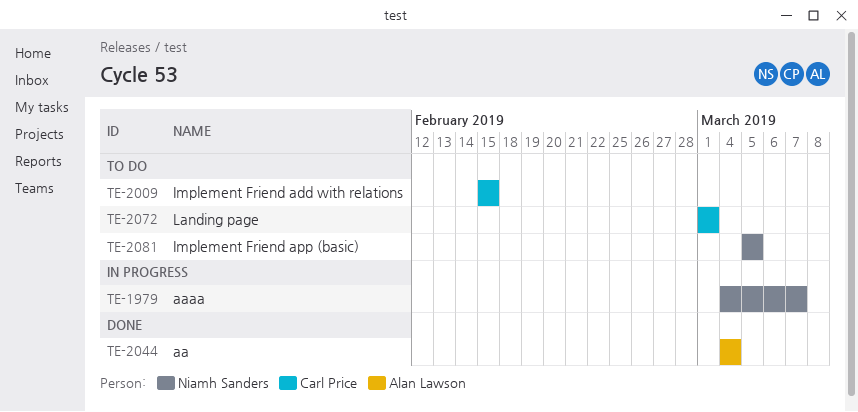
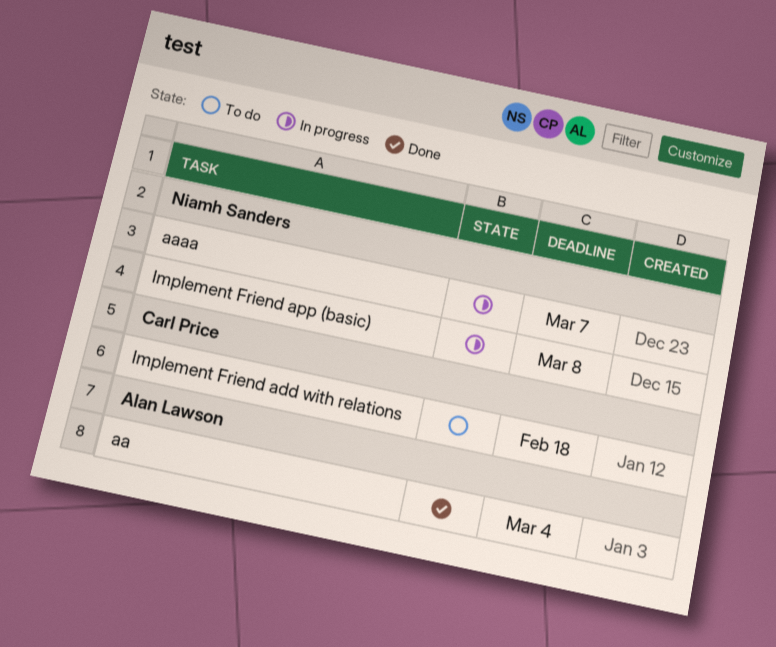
Implement Friend add with relations, due: Feb 15 -> Feb 18
Implement Friend app (basic), status: To do -> In progress
Implement Friend app (basic), due: Mar 5 -> Mar 8
Landing page: present -> none

